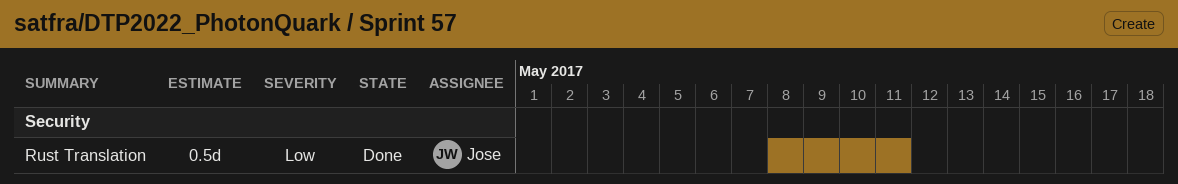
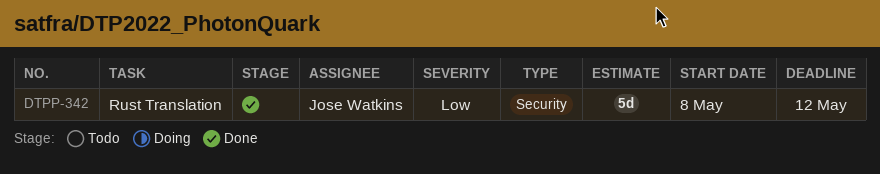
Rust Translation, estimate: 0.5d -> 5d
Rust Translation, due: May 11 -> May 12

